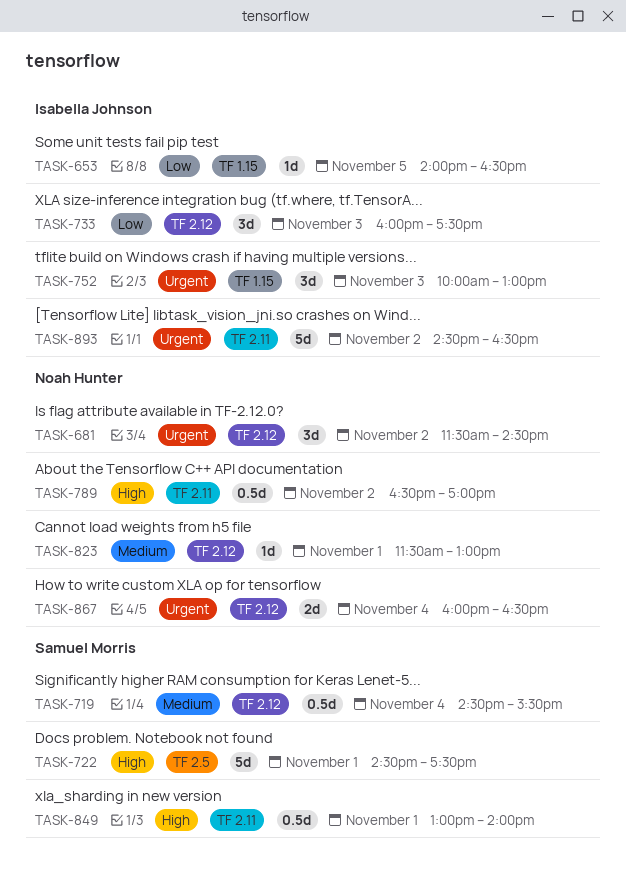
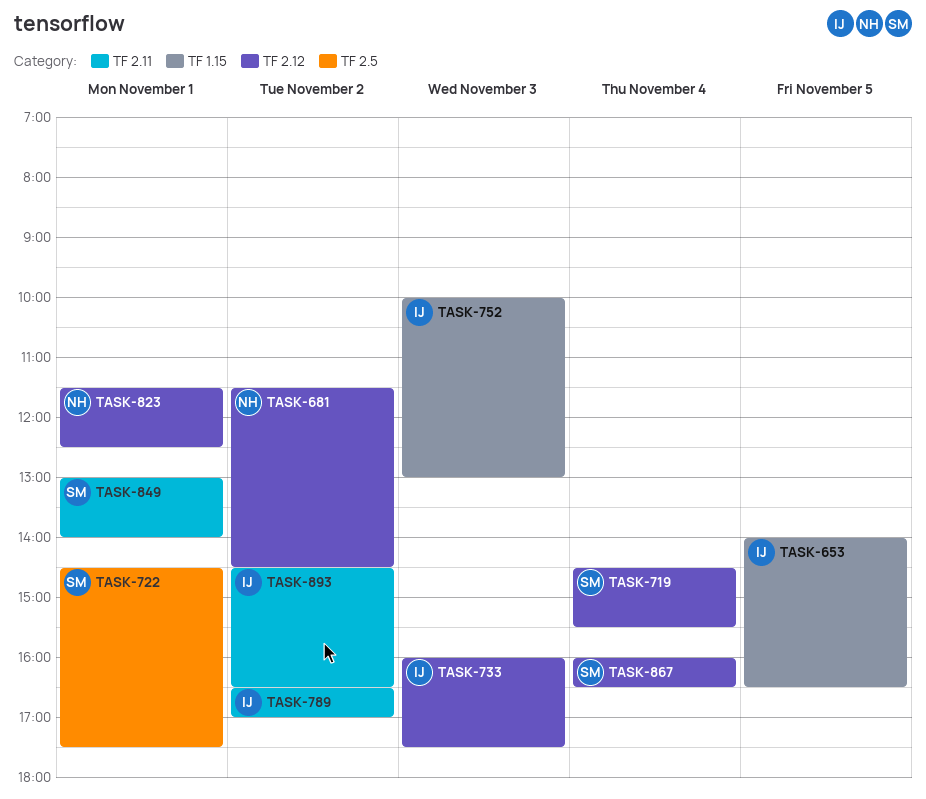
TASK-789, owner: Noah Hunter -> Isabella Johnson
TASK-823, ends: 13:00 -> 12:30
TASK-867, owner: Noah Hunter -> Samuel Morris

